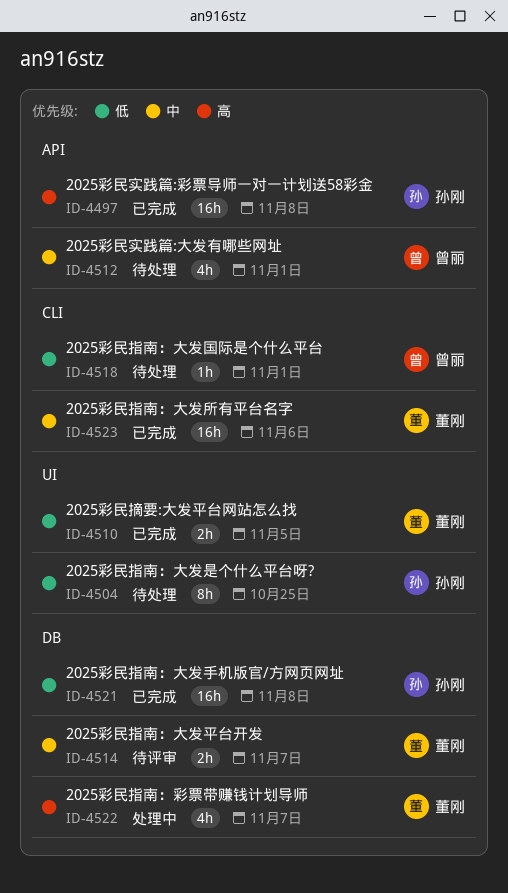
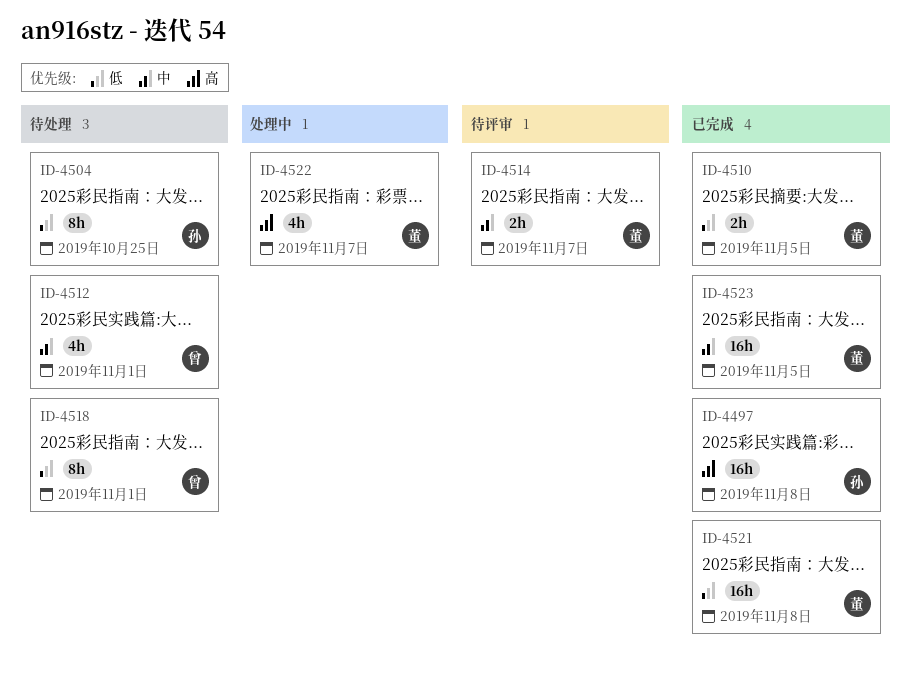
ID-4518, estimate: 1h -> 8h
ID-4521, owner: 孙刚 -> 董刚
ID-4523, due: Nov 6 -> Nov 5

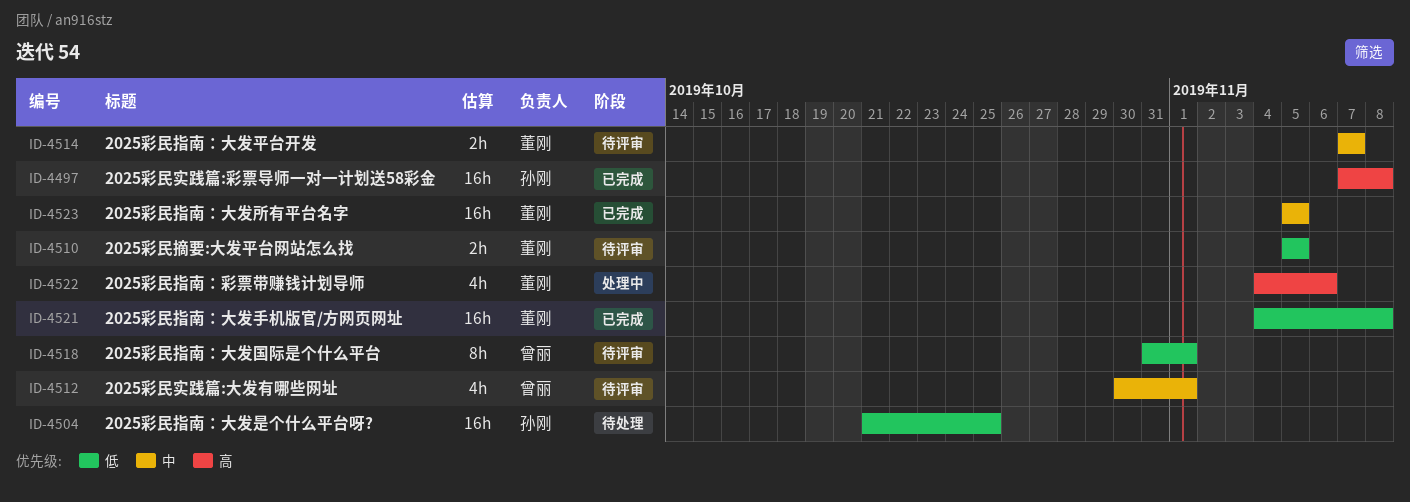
ID-4504, estimate: 8h -> 16h
ID-4510, status: 已完成 -> 待评审
ID-4512, status: 待处理 -> 待评审
ID-4518, status: 待处理 -> 待评审
ID-4522, due: Nov 7 -> Nov 6

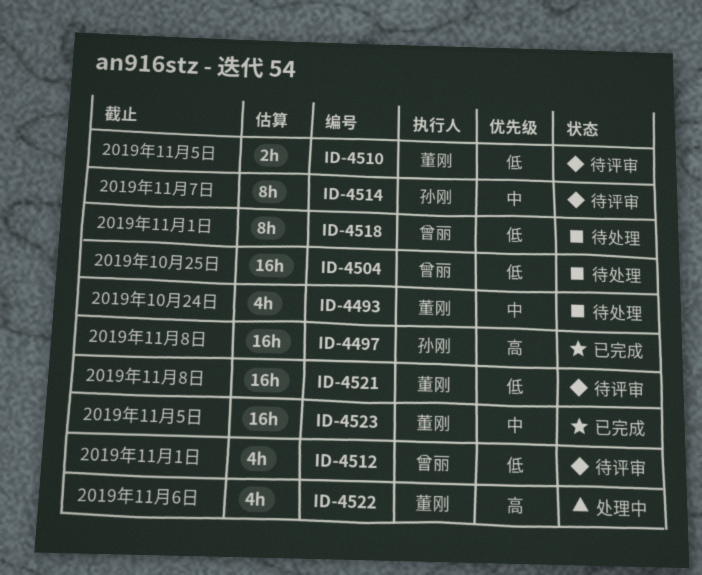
ID-4493: none -> present
ID-4504, owner: 孙刚 -> 曾丽
ID-4512, priority: 中 -> 低
ID-4514, owner: 董刚 -> 孙刚
ID-4514, estimate: 2h -> 8h
ID-4518, status: 待评审 -> 待处理
ID-4521, status: 已完成 -> 待评审

